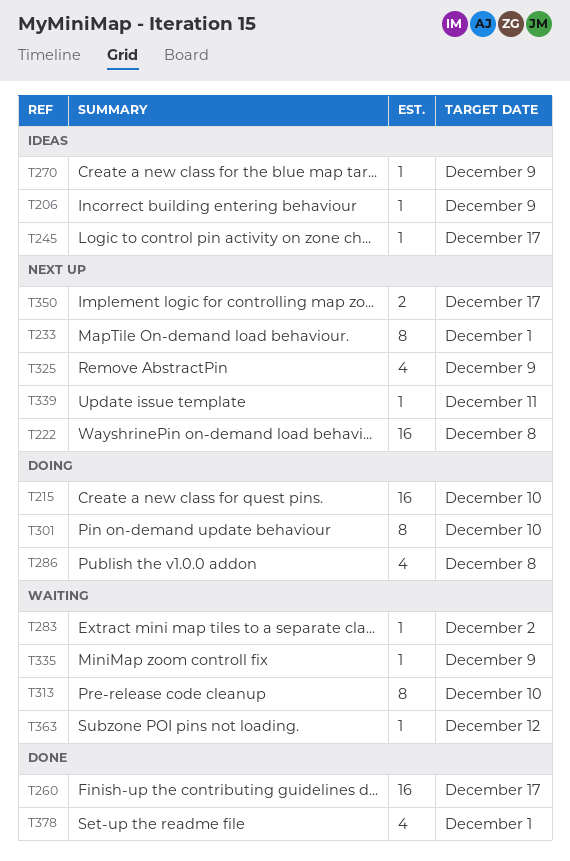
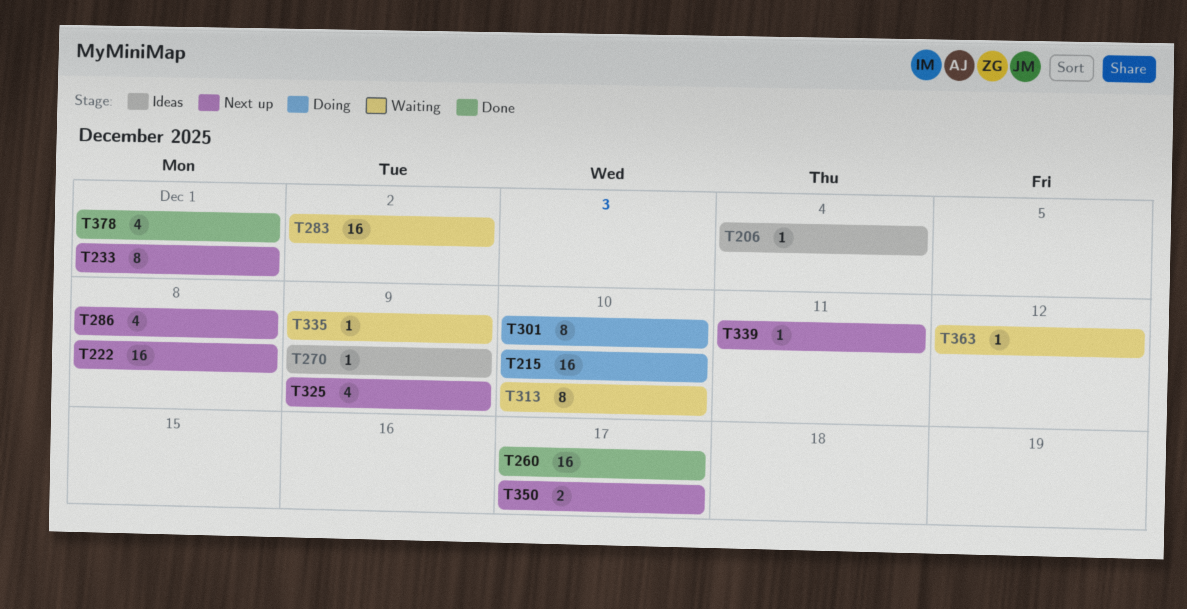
T206, due: Dec 9 -> Dec 4
T245: present -> none
T283, estimate: 1 -> 16
T286, status: Doing -> Next up

